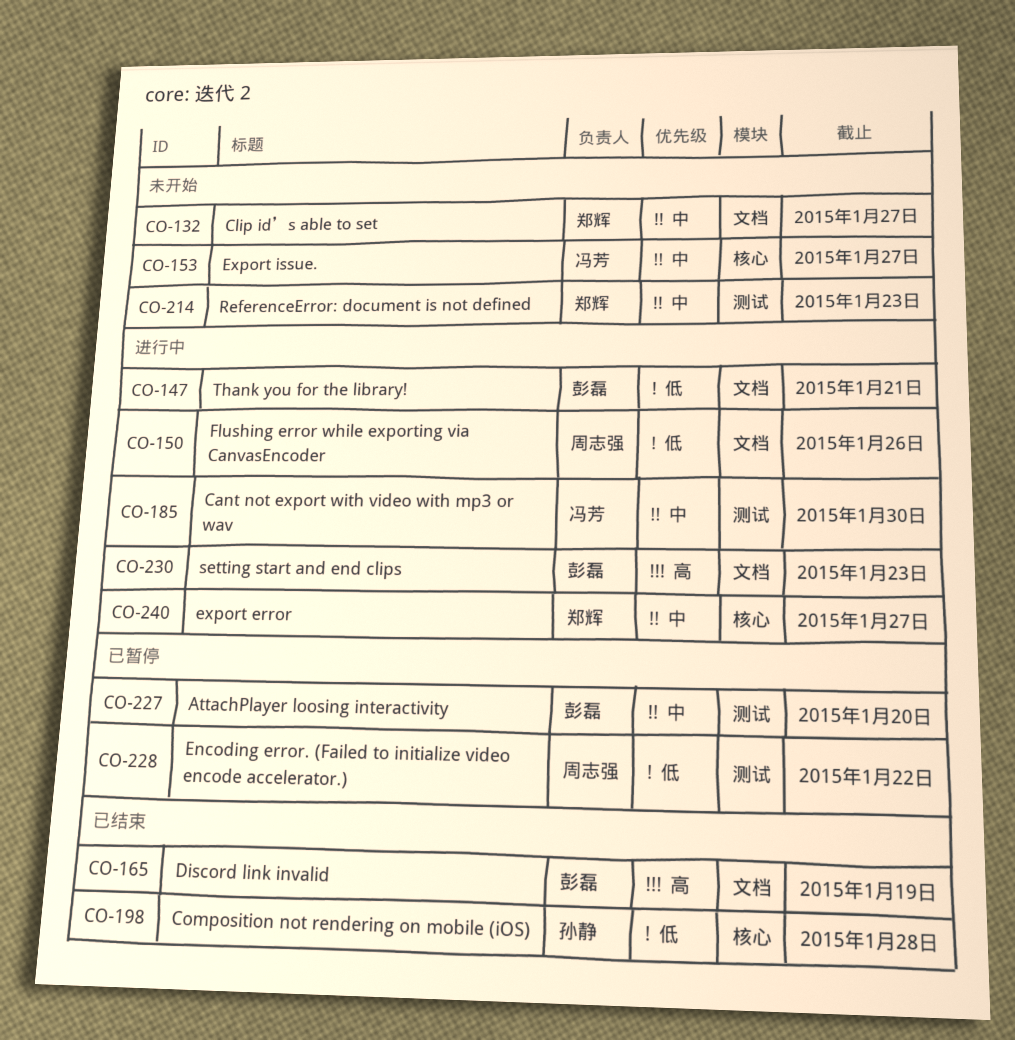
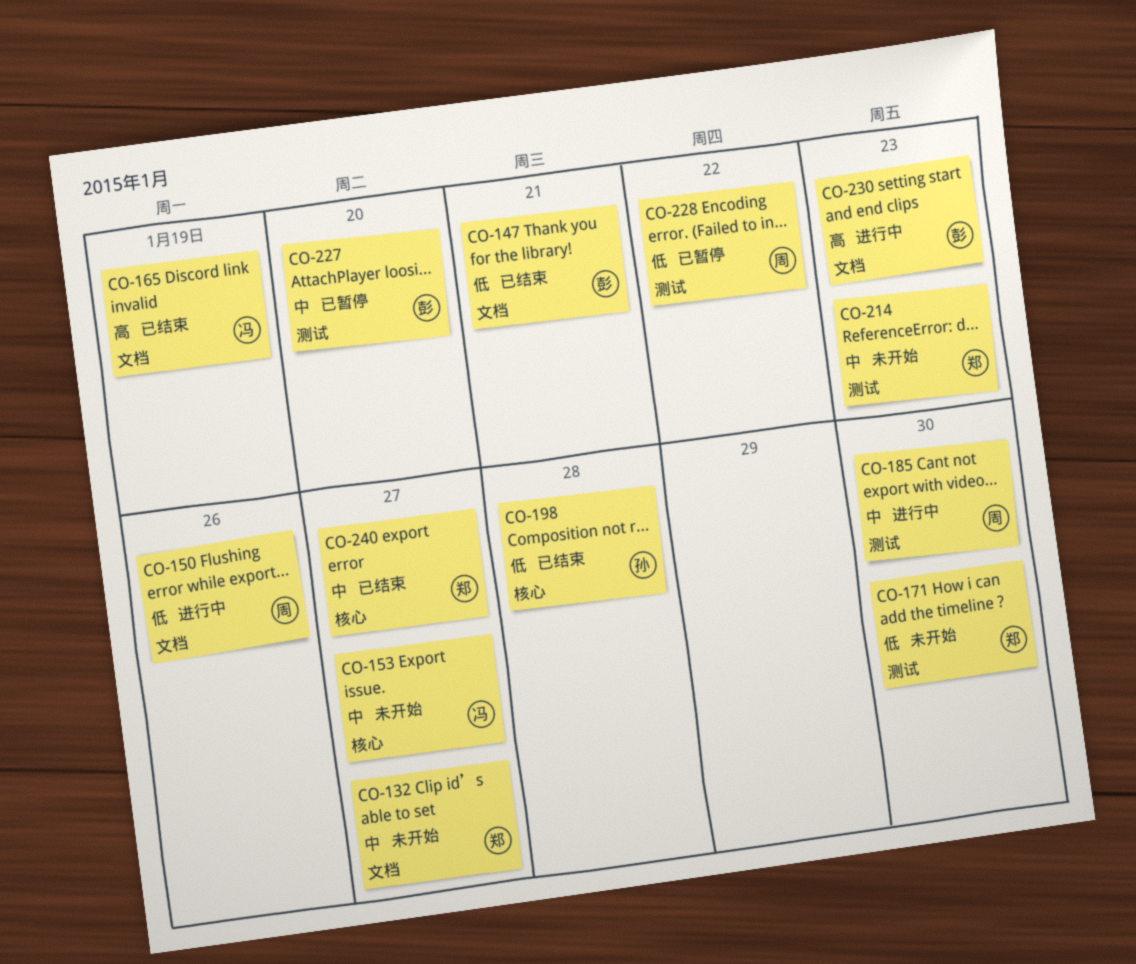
CO-147, status: 进行中 -> 已结束
CO-165, owner: 彭磊 -> 冯芳
CO-171: none -> present
CO-185, owner: 冯芳 -> 周志强
CO-240, status: 进行中 -> 已结束

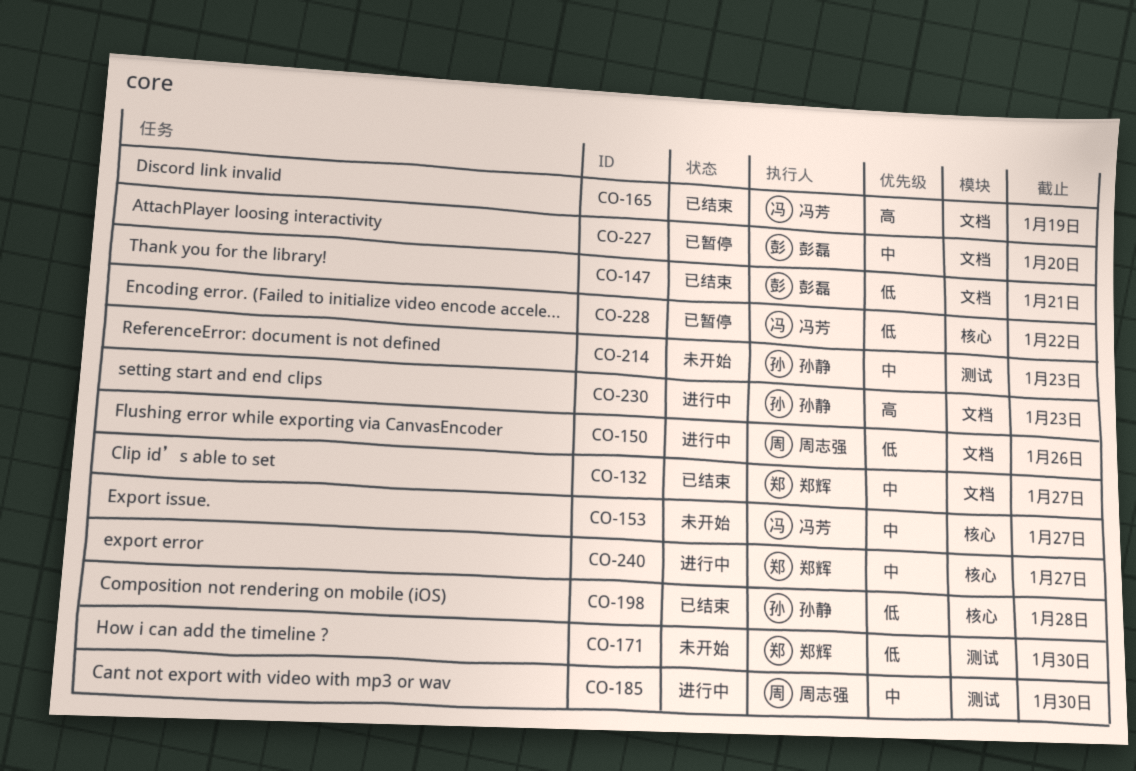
CO-132, status: 未开始 -> 已结束
CO-214, owner: 郑辉 -> 孙静
CO-227, label: 测试 -> 文档
CO-228, owner: 周志强 -> 冯芳
CO-228, label: 测试 -> 核心
CO-230, owner: 彭磊 -> 孙静
CO-240, status: 已结束 -> 进行中

